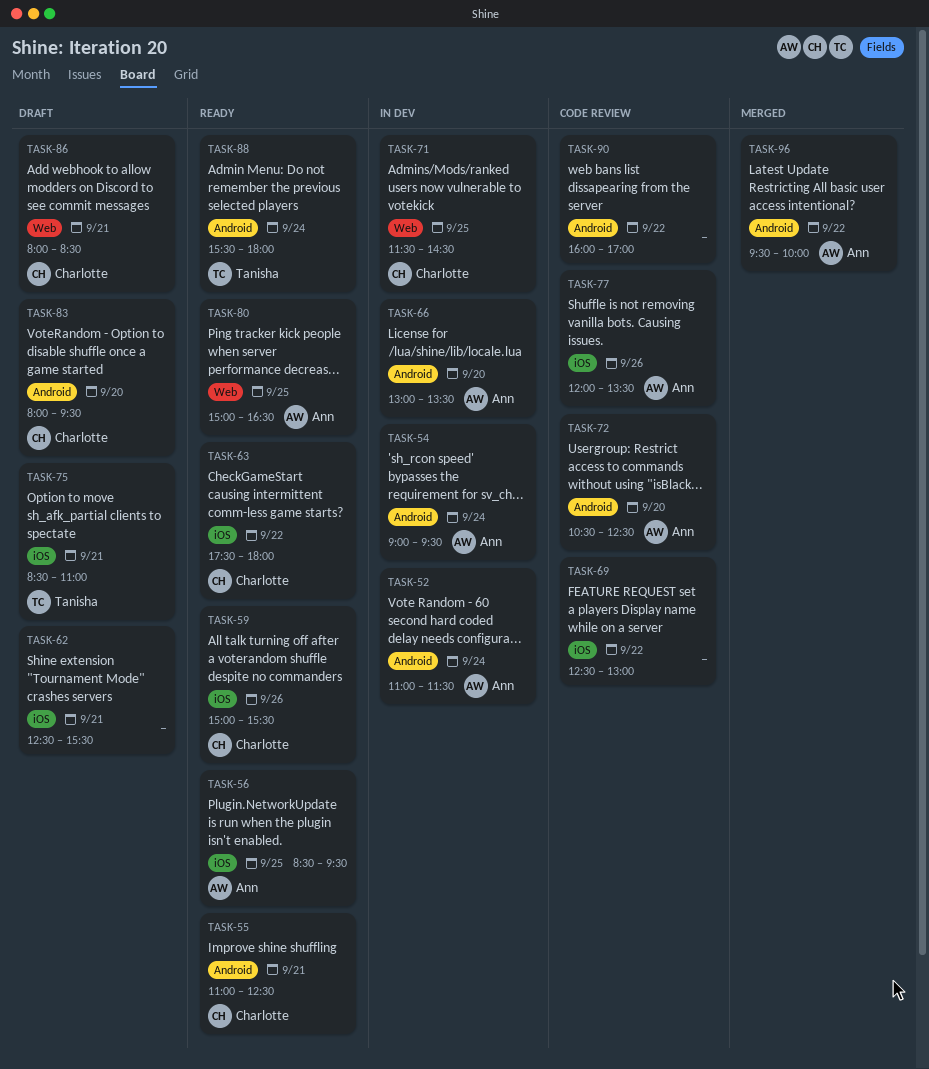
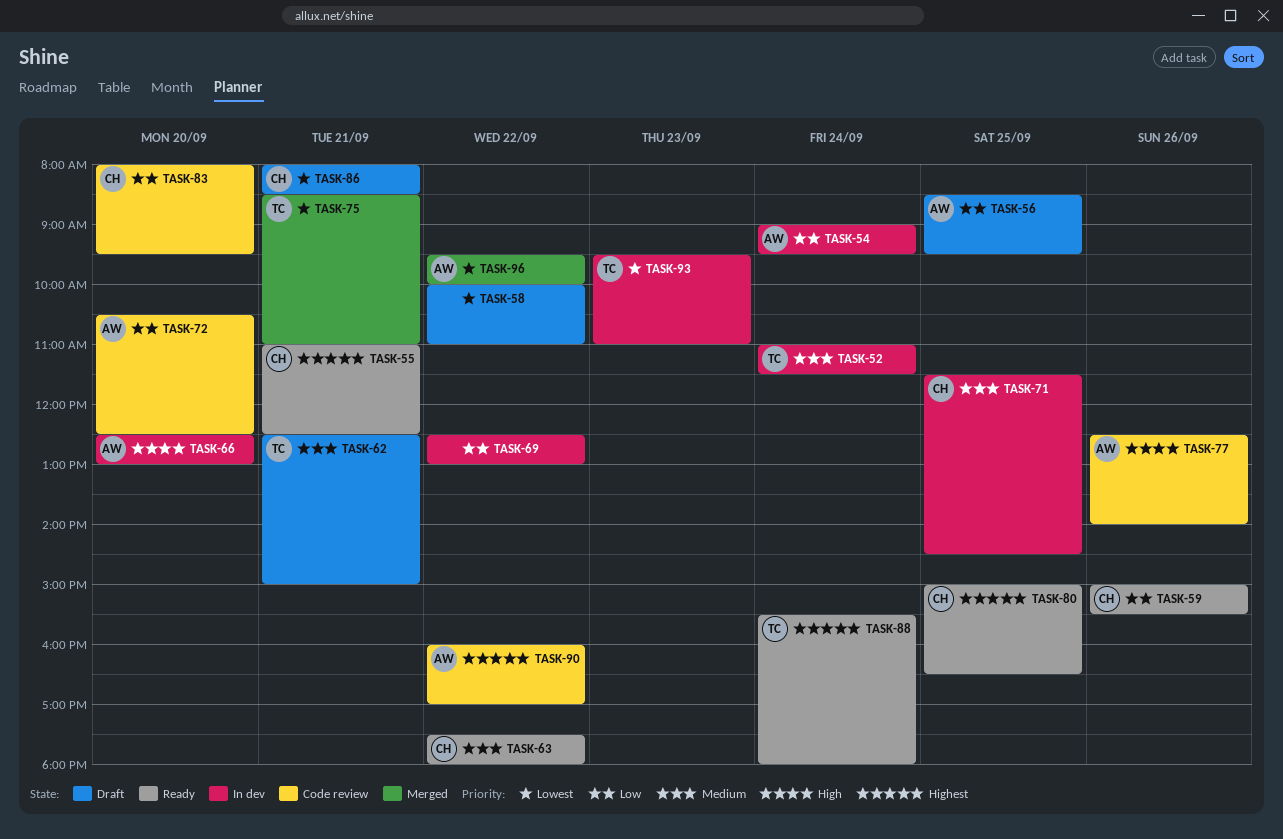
TASK-52, owner: Ann -> Tanisha
TASK-56, status: Ready -> Draft
TASK-58: none -> present
TASK-62, owner: none -> Tanisha
TASK-62, ends: 15:30 -> 15:00
TASK-66, begins: 13:00 -> 12:30
TASK-66, ends: 13:30 -> 13:00
TASK-69, status: Code review -> In dev
TASK-75, status: Draft -> Merged
TASK-77, begins: 12:00 -> 12:30
TASK-77, ends: 13:30 -> 14:00
TASK-80, owner: Ann -> Charlotte
TASK-83, status: Draft -> Code review
TASK-90, owner: none -> Ann
TASK-93: none -> present

